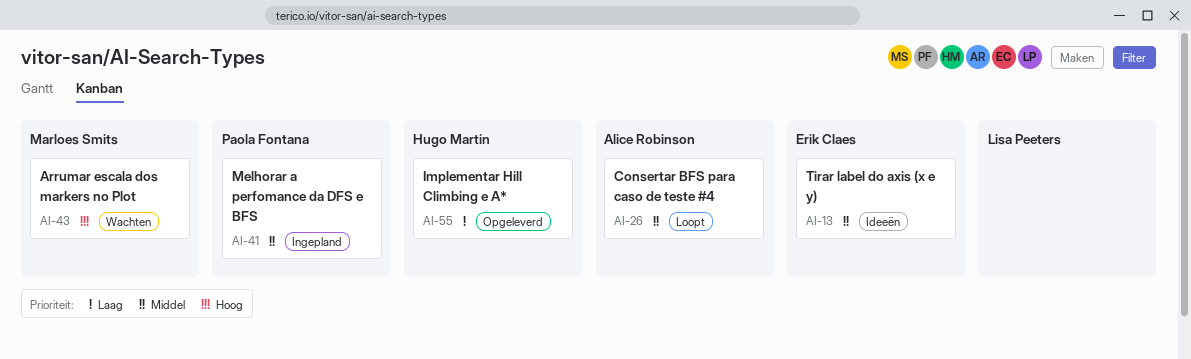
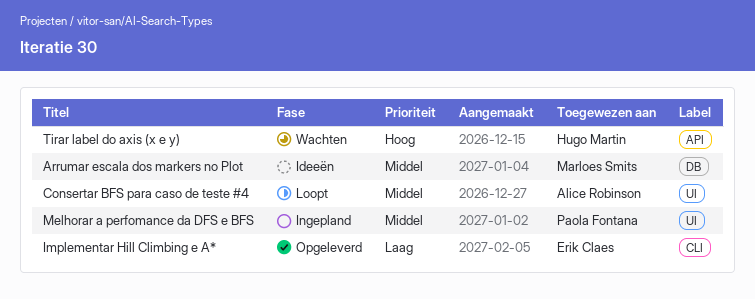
Arrumar escala dos markers no Plot, status: Wachten -> Ideeën
Arrumar escala dos markers no Plot, priority: Hoog -> Middel
Implementar Hill Climbing e A*, owner: Hugo Martin -> Erik Claes
Tirar label do axis (x e y), status: Ideeën -> Wachten
Tirar label do axis (x e y), owner: Erik Claes -> Hugo Martin
Tirar label do axis (x e y), priority: Middel -> Hoog

